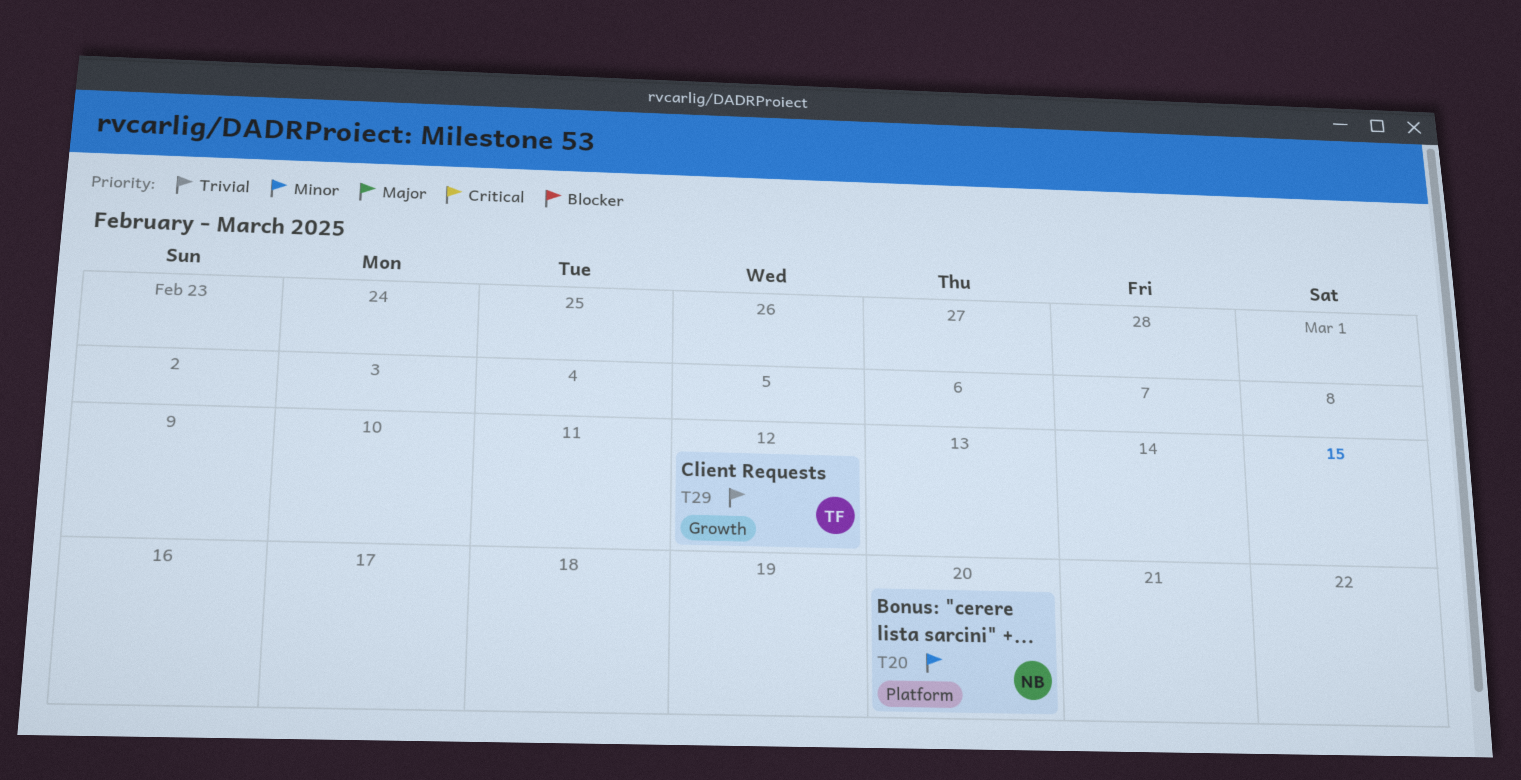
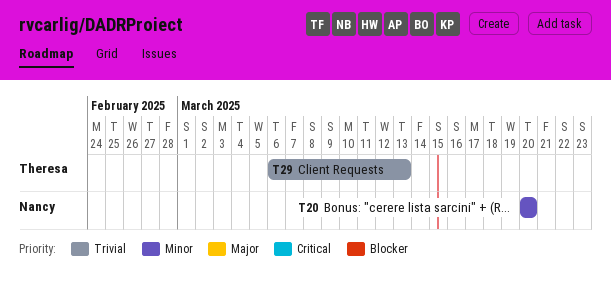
T29, due: Mar 12 -> Mar 13

